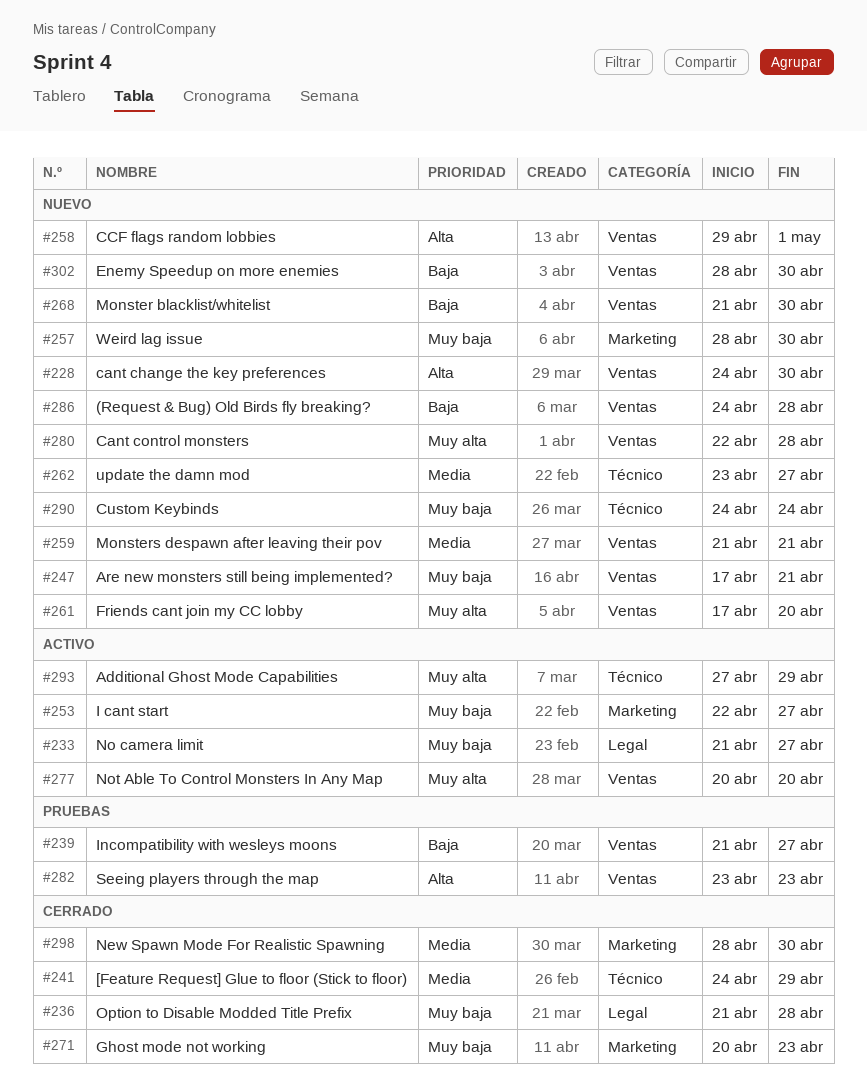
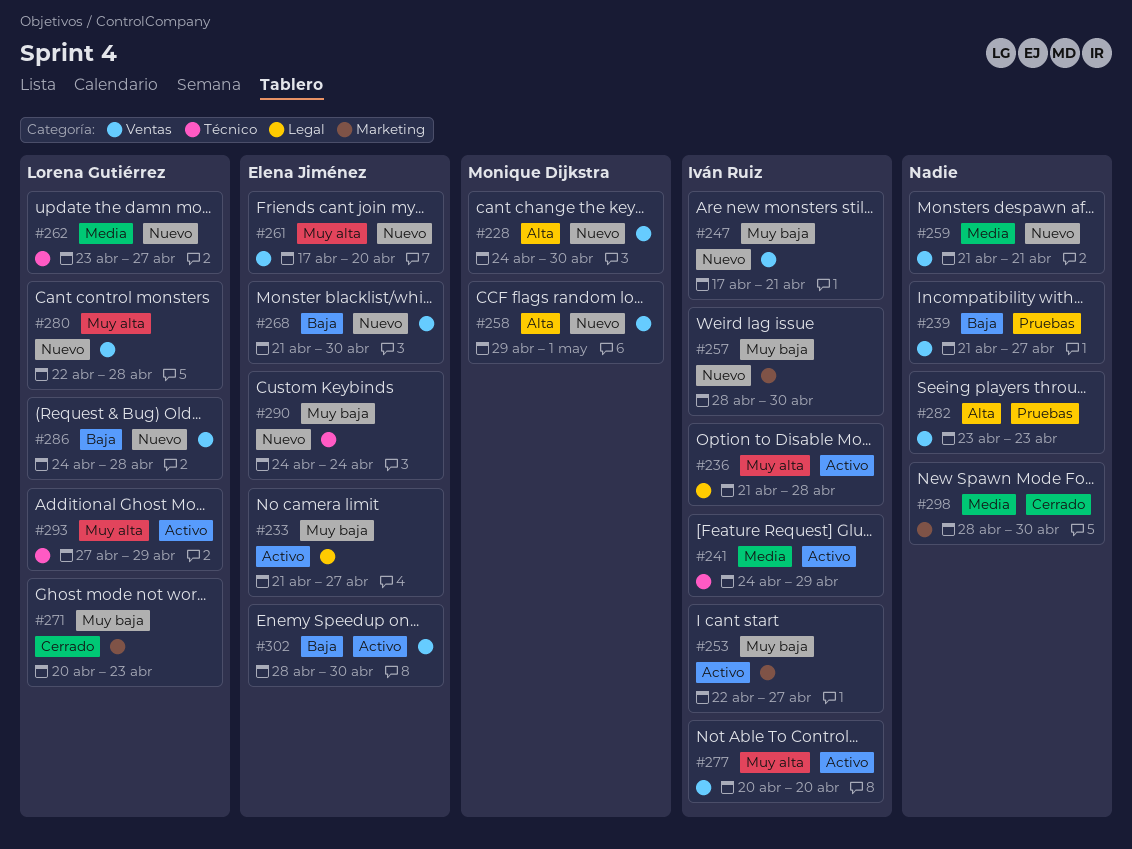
#236, status: Cerrado -> Activo
#236, priority: Muy baja -> Muy alta
#241, status: Cerrado -> Activo
#302, status: Nuevo -> Activo

